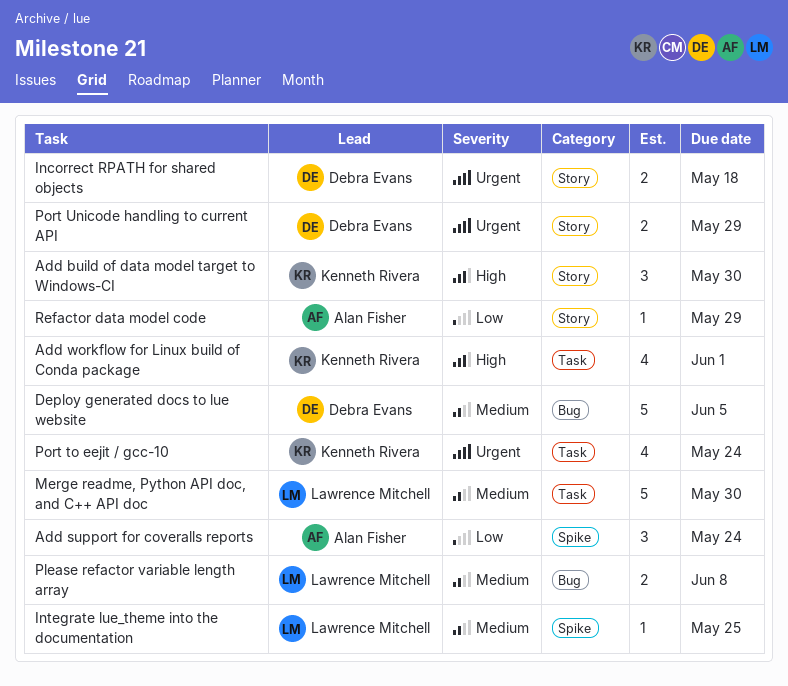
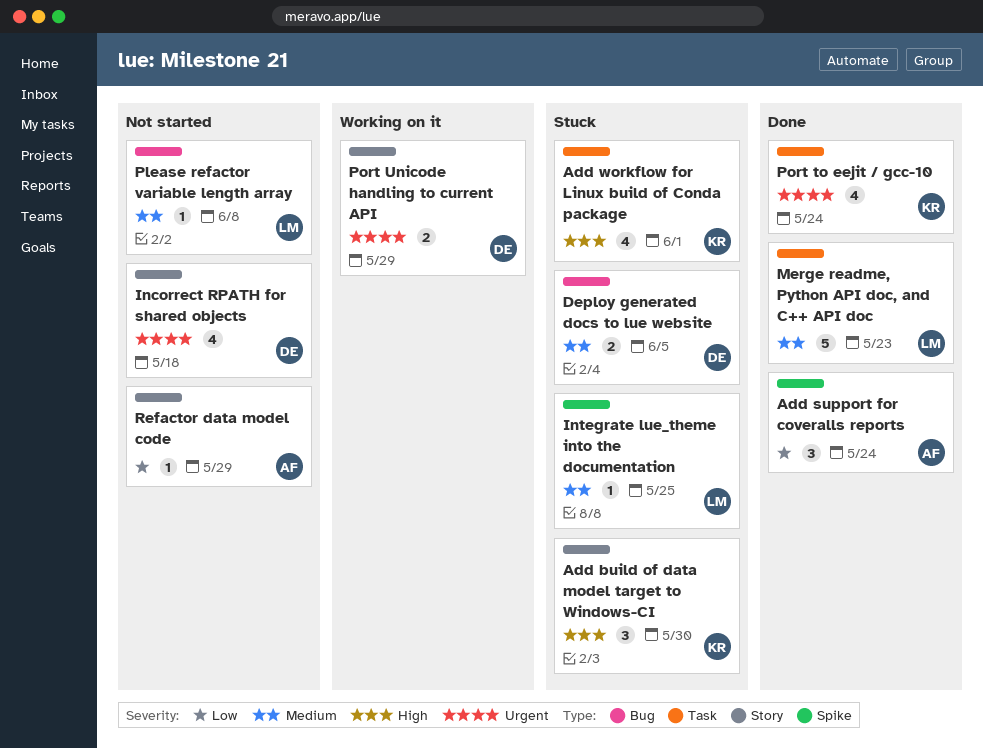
Deploy generated docs to lue website, estimate: 5 -> 2
Incorrect RPATH for shared objects, estimate: 2 -> 4
Merge readme, Python API doc, and C++ API doc, due: May 30 -> May 23
Please refactor variable length array, estimate: 2 -> 1

